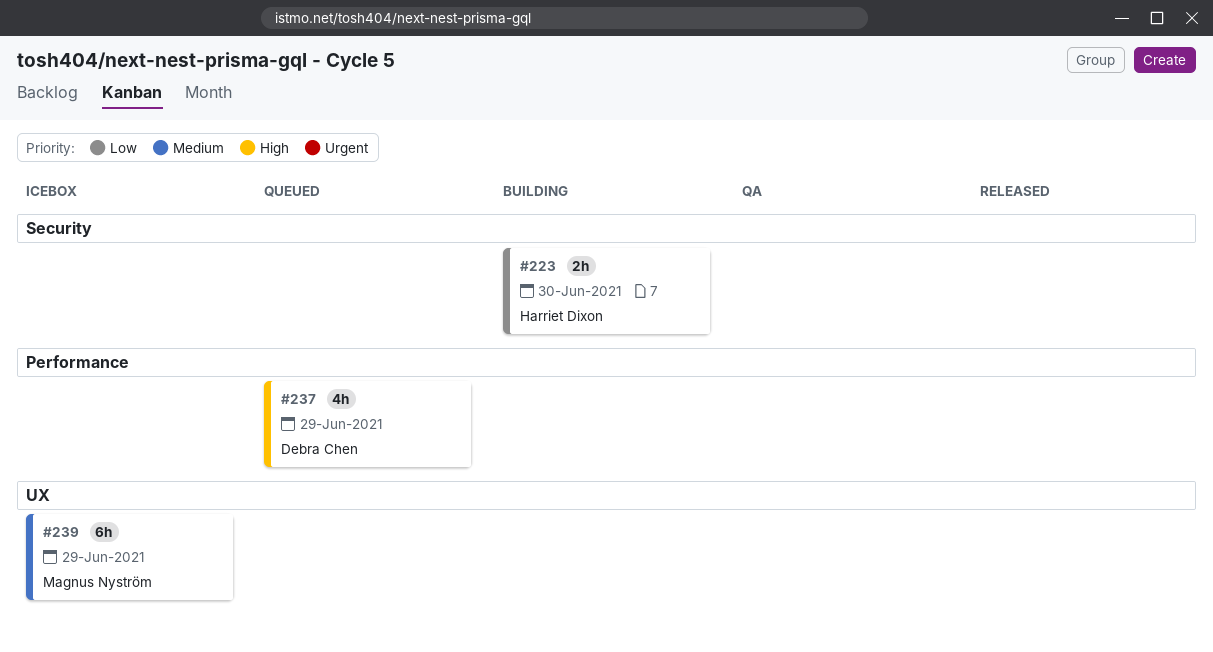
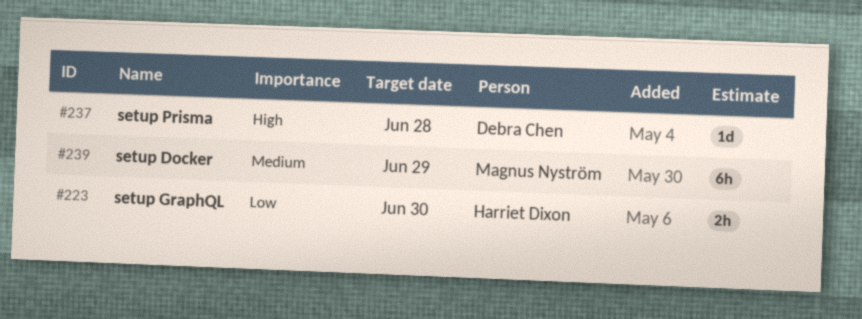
#237, estimate: 4h -> 1d
#237, due: Jun 29 -> Jun 28

